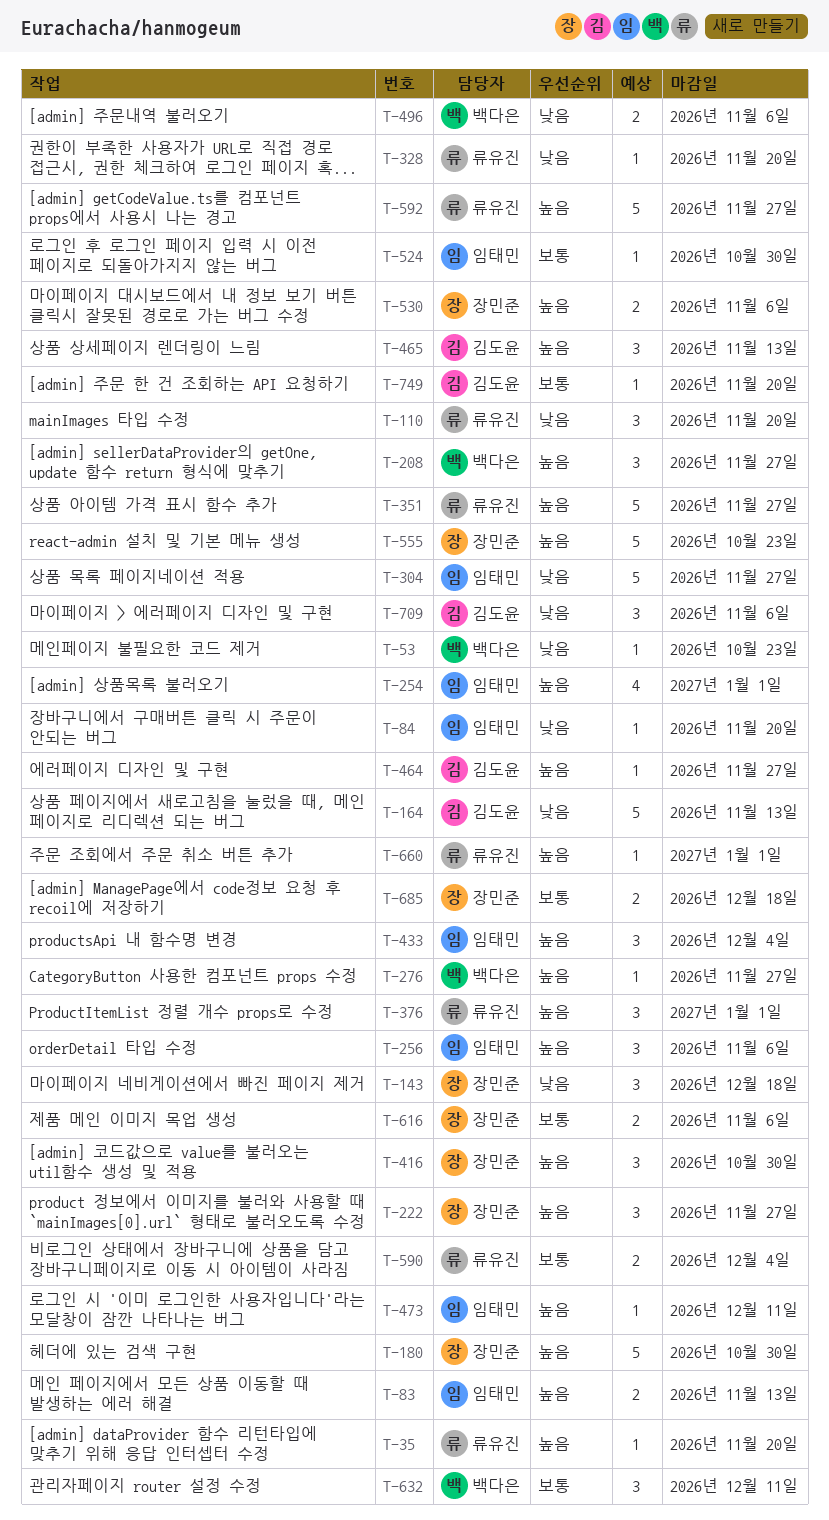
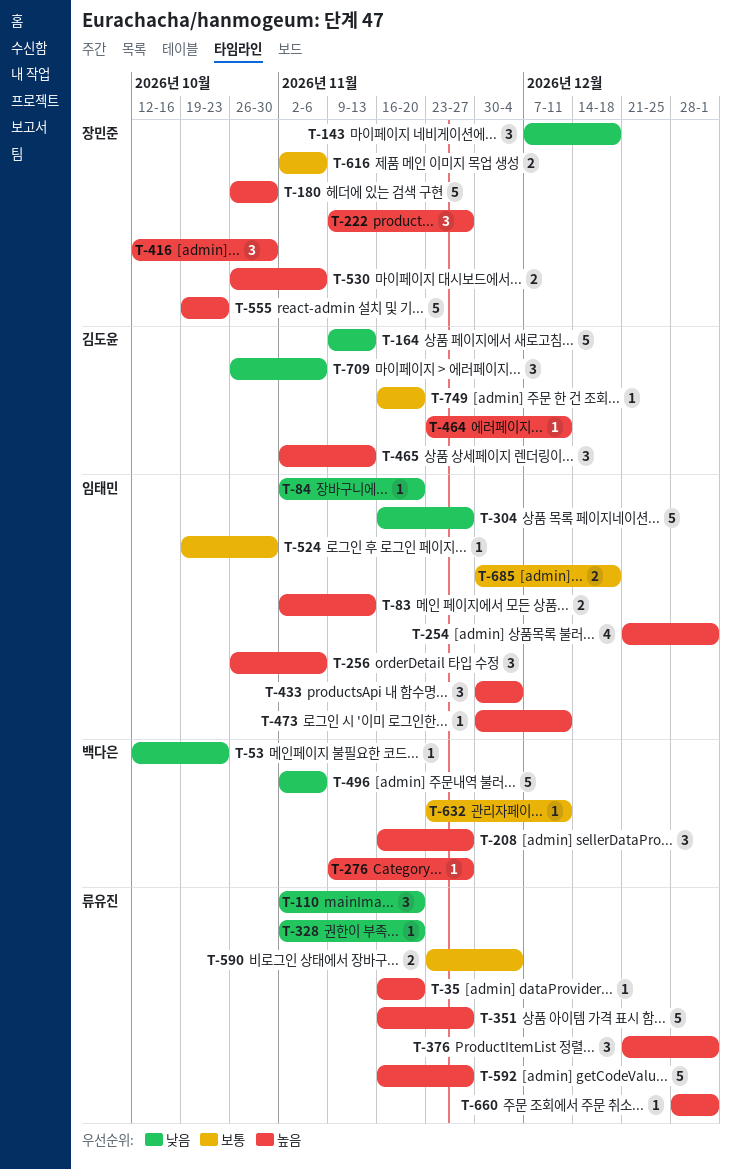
T-464, due: Nov 27 -> Dec 11
T-496, estimate: 2 -> 5
T-632, estimate: 3 -> 1
T-685, owner: 장민준 -> 임태민

